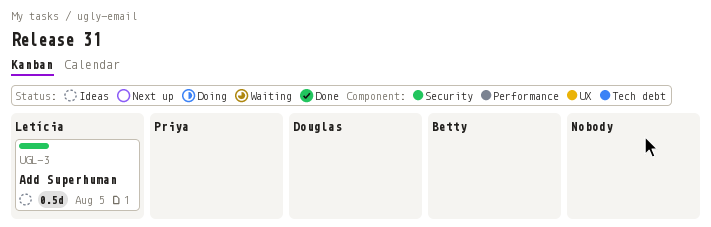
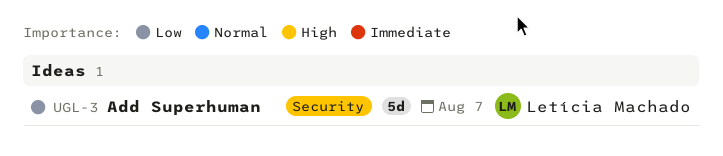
UGL-3, estimate: 0.5d -> 5d
UGL-3, due: Aug 5 -> Aug 7

